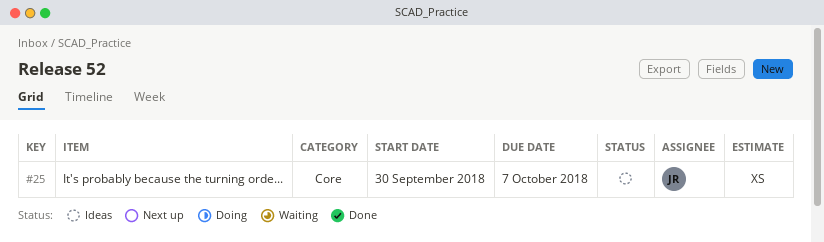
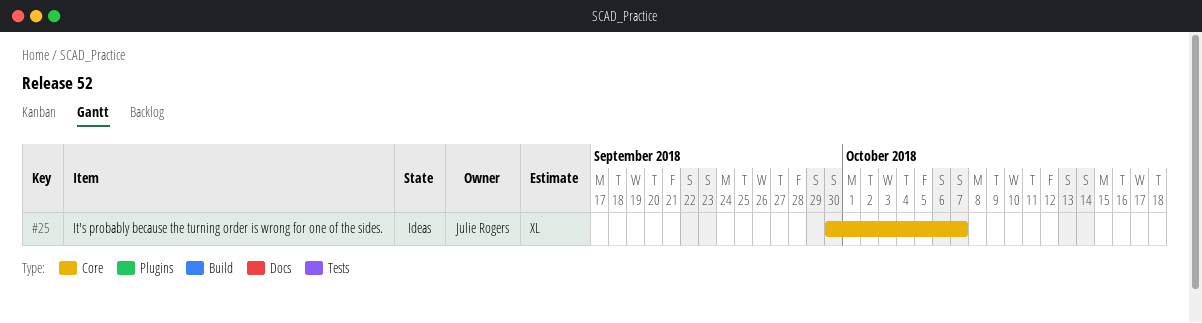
#25, estimate: XS -> XL

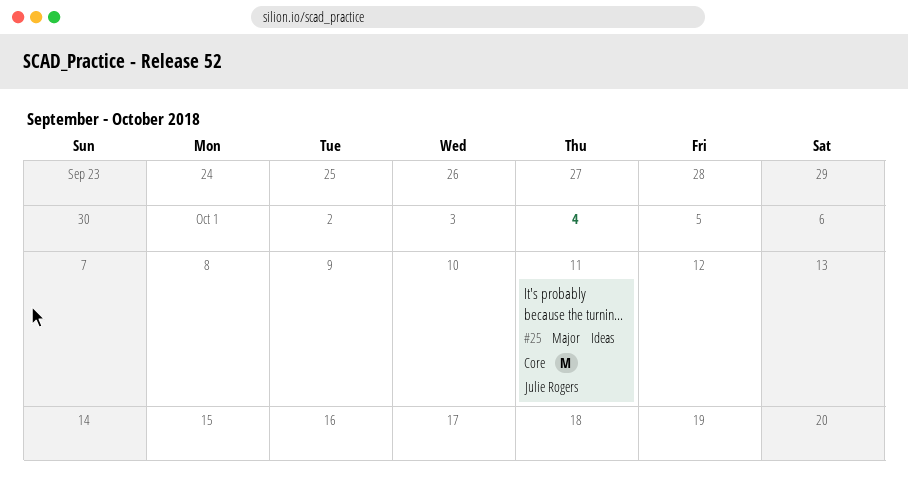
#25, estimate: XL -> M
#25, due: Oct 7 -> Oct 11

